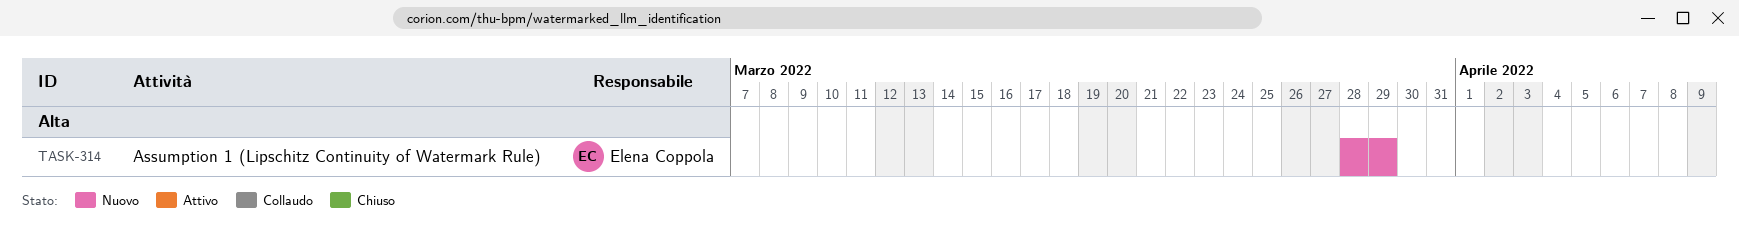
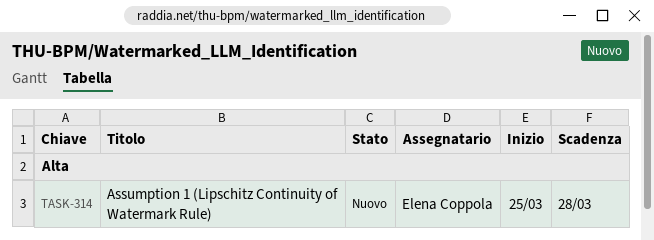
TASK-314, start: Mar 28 -> Mar 25
TASK-314, due: Mar 29 -> Mar 28

